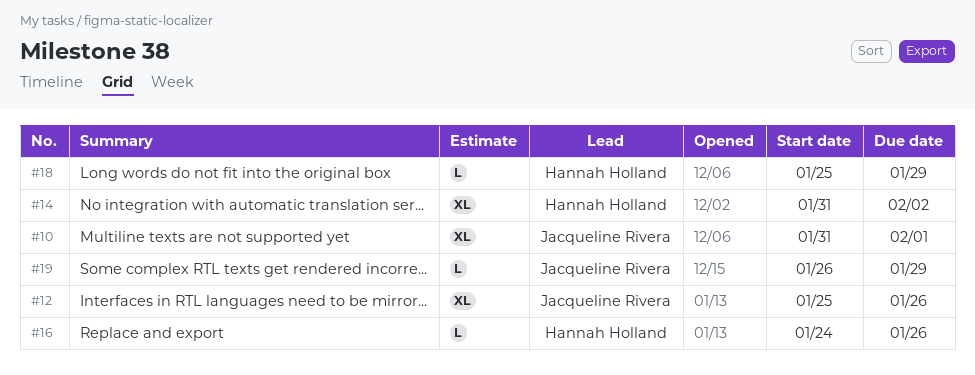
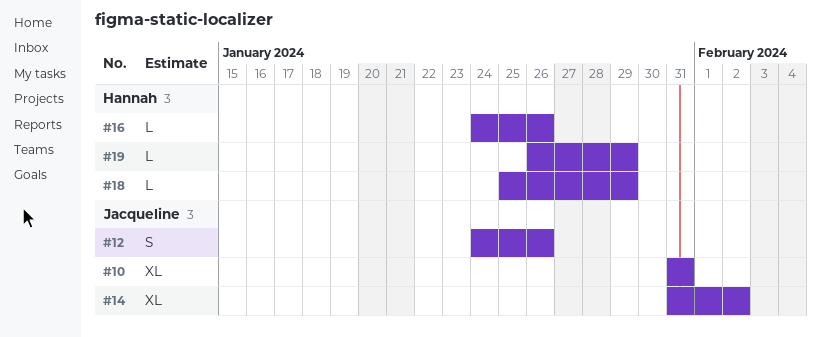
#10, due: Feb 1 -> Jan 31
#12, estimate: XL -> S
#12, start: Jan 25 -> Jan 24
#14, owner: Hannah Holland -> Jacqueline Rivera
#19, owner: Jacqueline Rivera -> Hannah Holland

